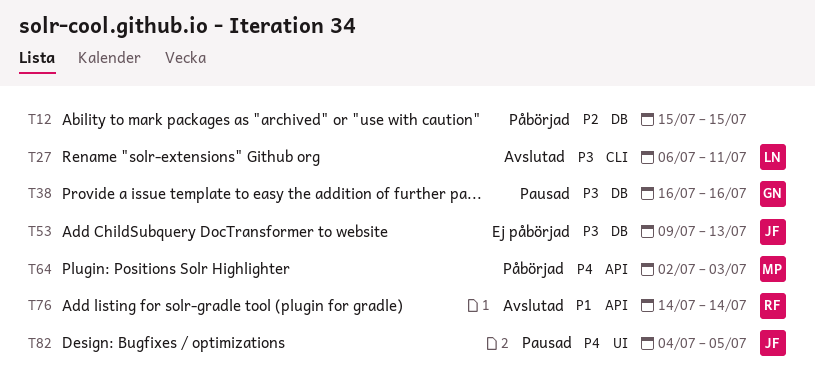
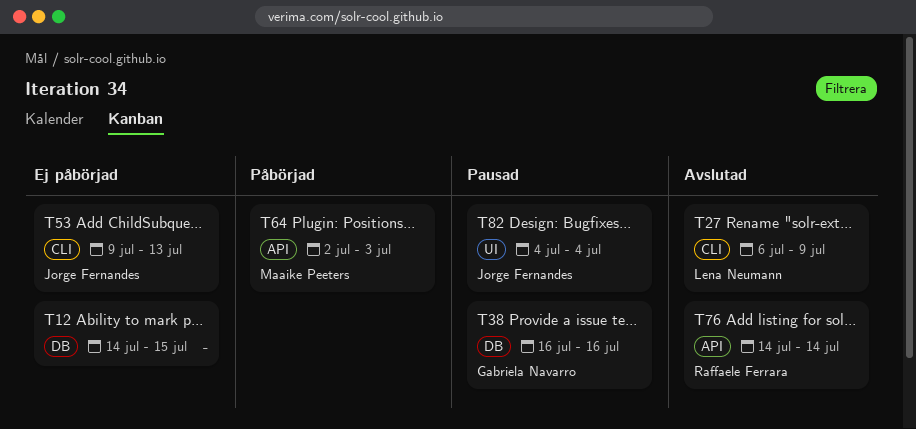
T12, status: Påbörjad -> Ej påbörjad
T12, start: Jul 15 -> Jul 14
T27, due: Jul 11 -> Jul 9
T53, label: DB -> CLI
T82, due: Jul 5 -> Jul 4

